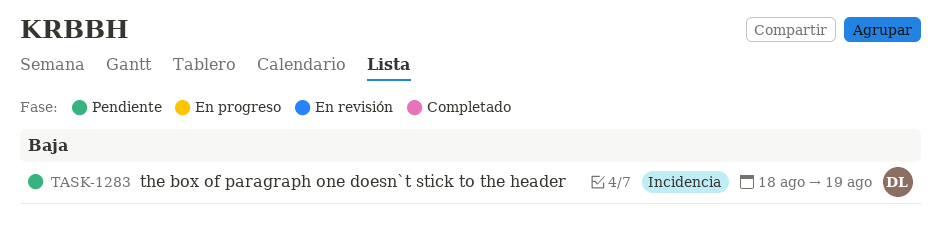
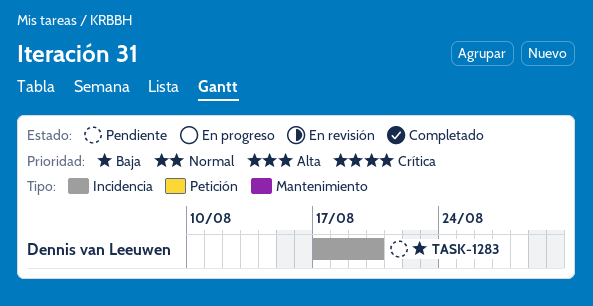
TASK-1283, start: Aug 18 -> Aug 17
TASK-1283, due: Aug 19 -> Aug 20

